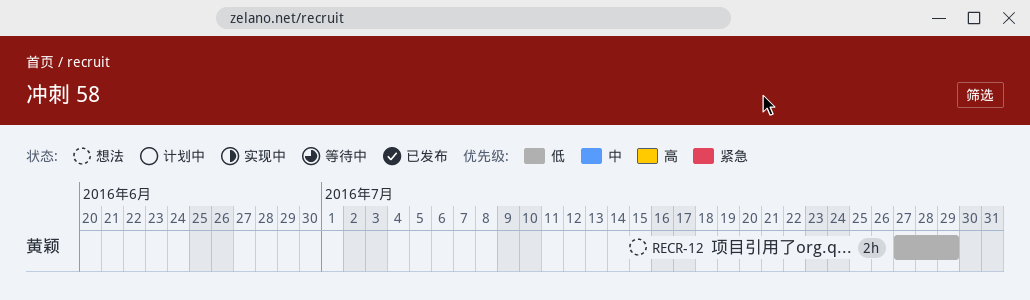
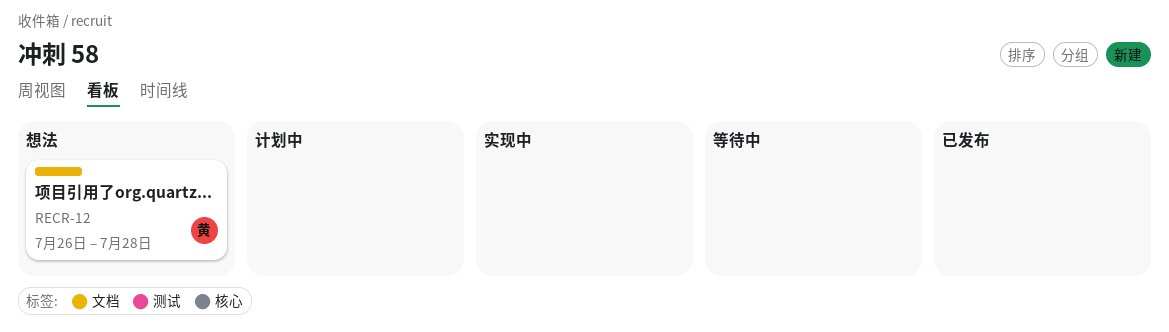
RECR-12, start: Jul 27 -> Jul 26
RECR-12, due: Jul 29 -> Jul 28

